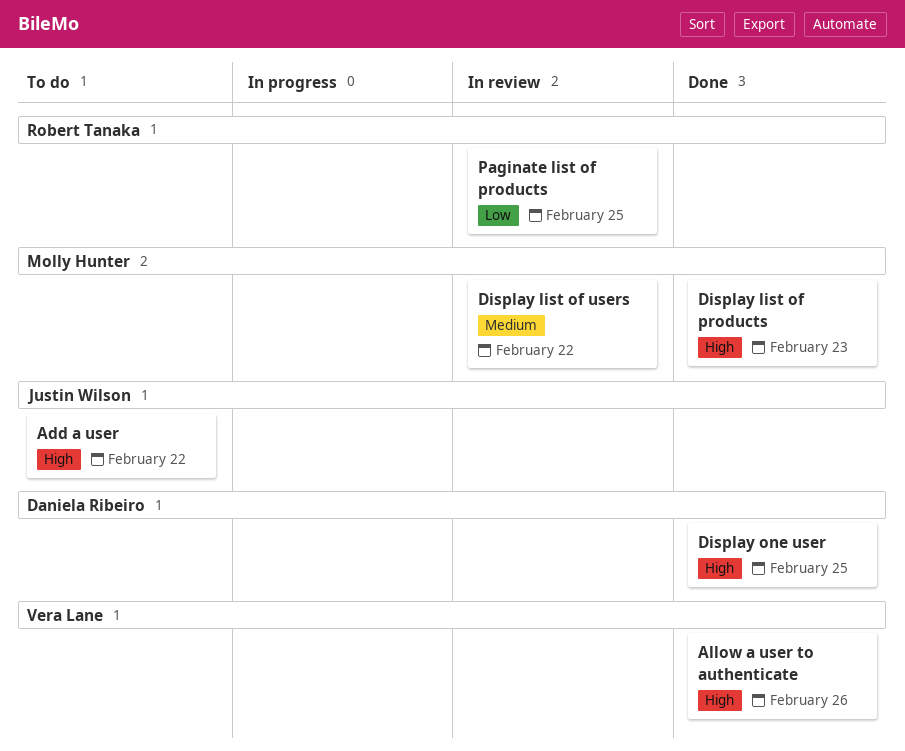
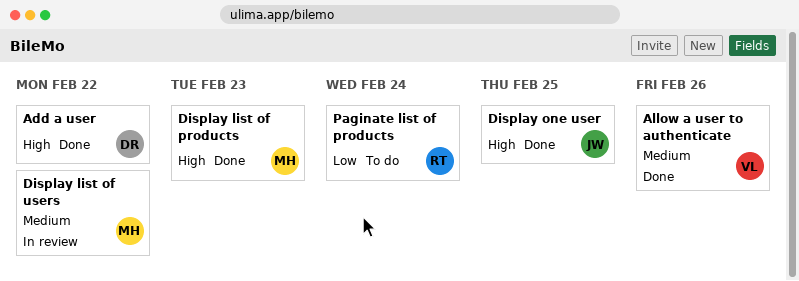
Add a user, status: To do -> Done
Add a user, owner: Justin Wilson -> Daniela Ribeiro
Allow a user to authenticate, priority: High -> Medium
Display one user, owner: Daniela Ribeiro -> Justin Wilson
Paginate list of products, status: In review -> To do
Paginate list of products, due: Feb 25 -> Feb 24

